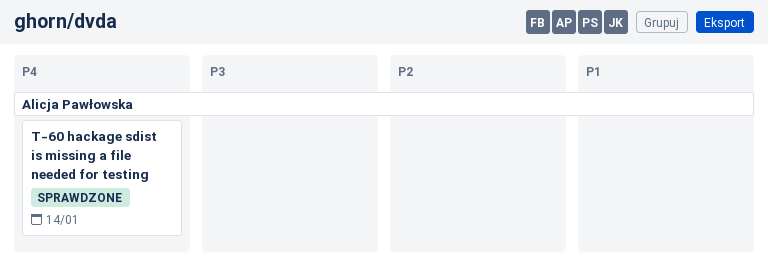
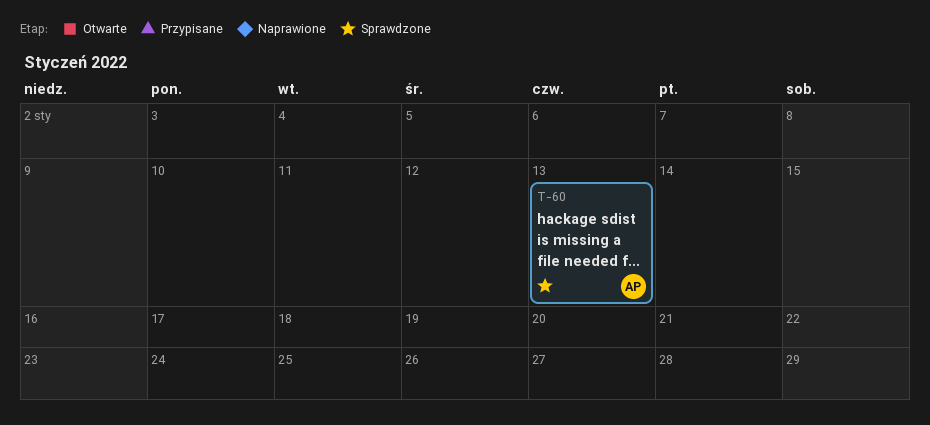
T-60, due: Jan 14 -> Jan 13

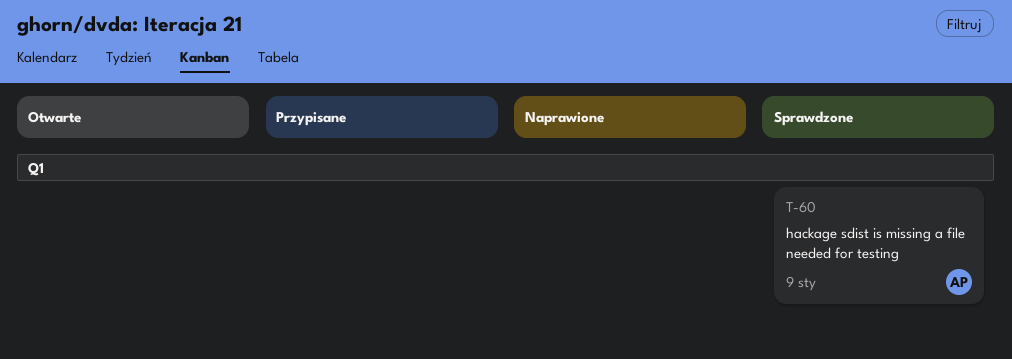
T-60, due: Jan 13 -> Jan 9

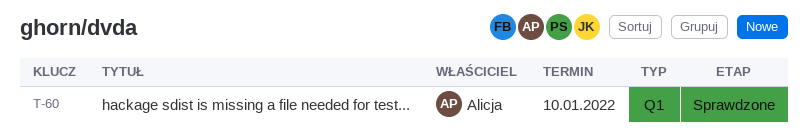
T-60, due: Jan 9 -> Jan 10

